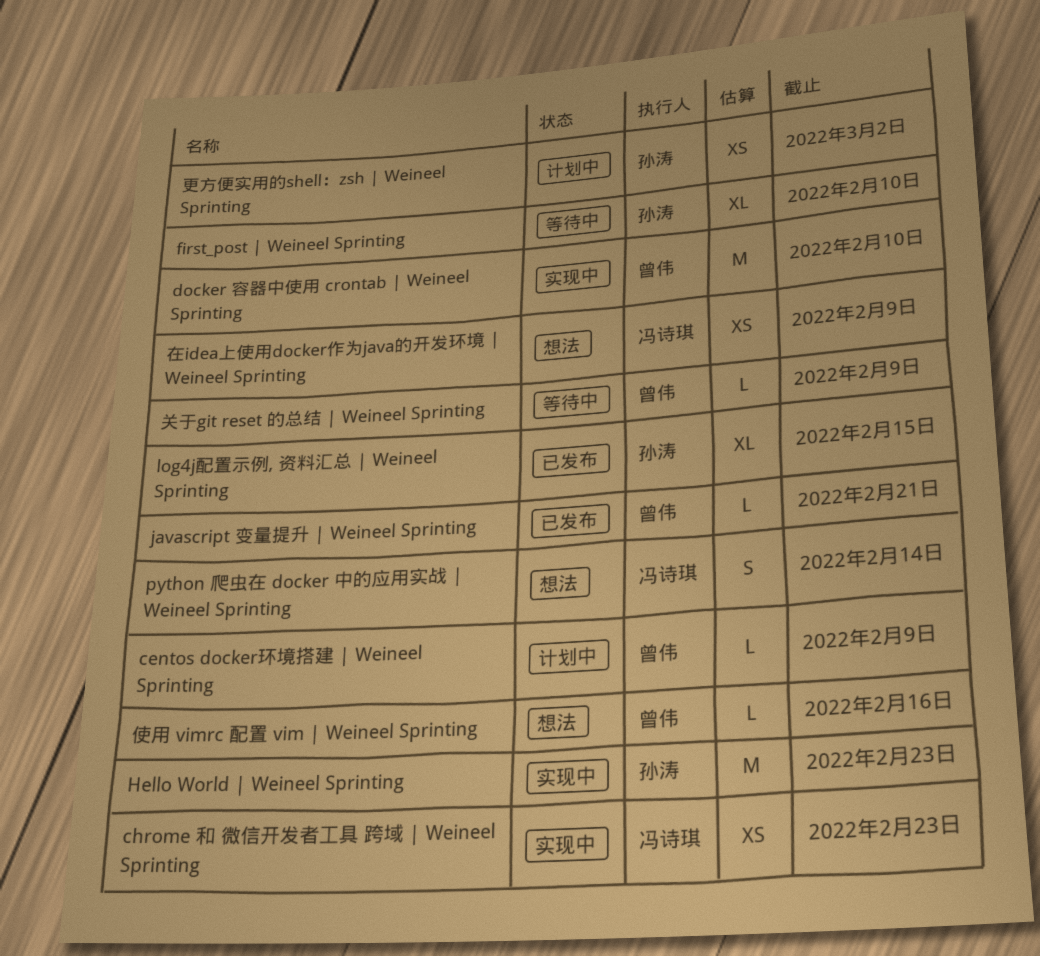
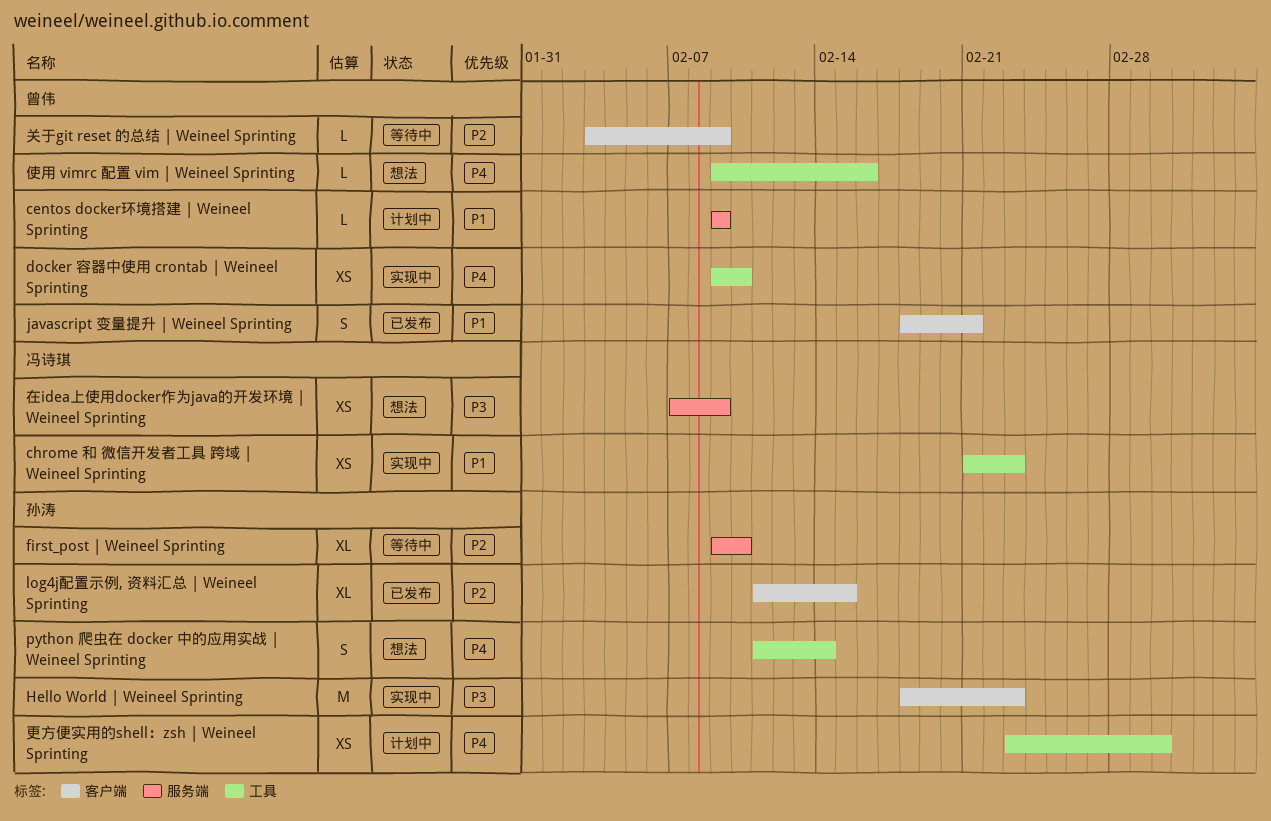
docker 容器中使用 crontab | Weineel Sprinting, estimate: M -> XS
javascript 变量提升 | Weineel Sprinting, estimate: L -> S
python 爬虫在 docker 中的应用实战 | Weineel Sprinting, owner: 冯诗琪 -> 孙涛

